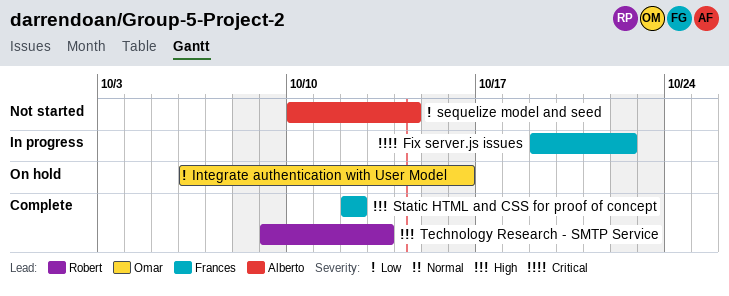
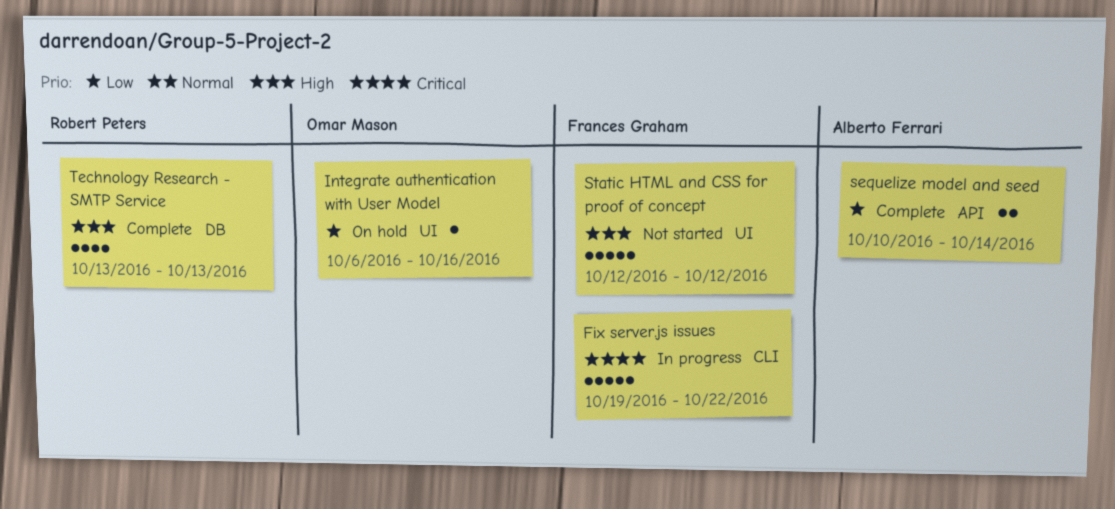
sequelize model and seed, status: Not started -> Complete
Static HTML and CSS for proof of concept, status: Complete -> Not started
Technology Research - SMTP Service, start: Oct 9 -> Oct 13

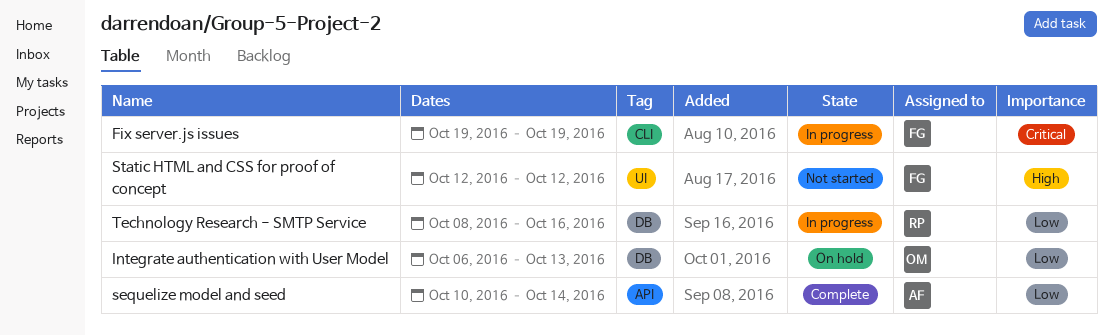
Fix server.js issues, due: Oct 22 -> Oct 19
Integrate authentication with User Model, label: UI -> DB
Integrate authentication with User Model, due: Oct 16 -> Oct 13
Technology Research - SMTP Service, status: Complete -> In progress
Technology Research - SMTP Service, priority: High -> Low
Technology Research - SMTP Service, start: Oct 13 -> Oct 8
Technology Research - SMTP Service, due: Oct 13 -> Oct 16

